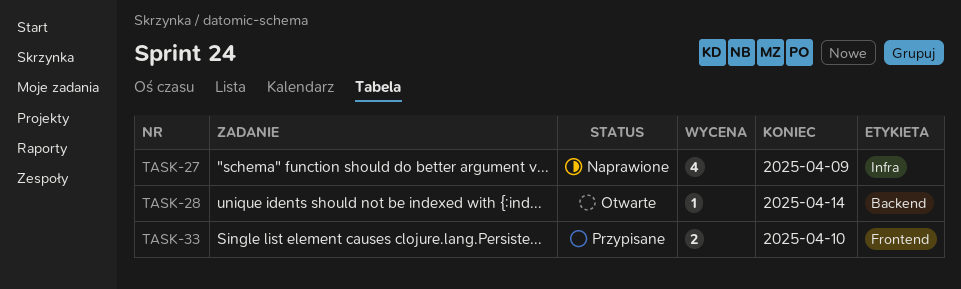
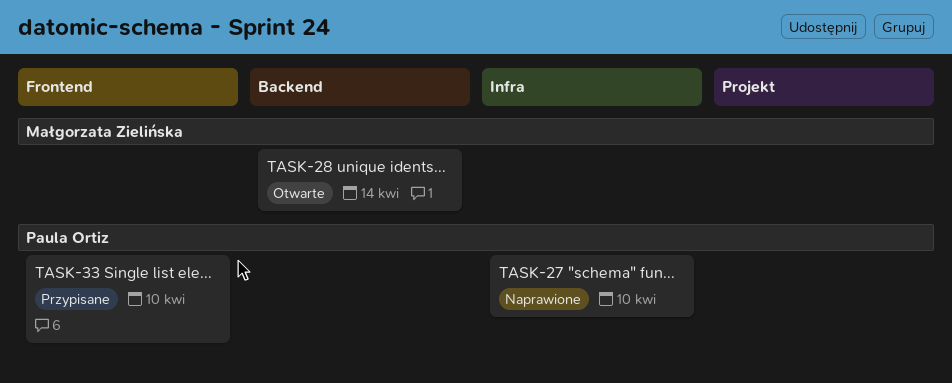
TASK-27, due: Apr 9 -> Apr 10

